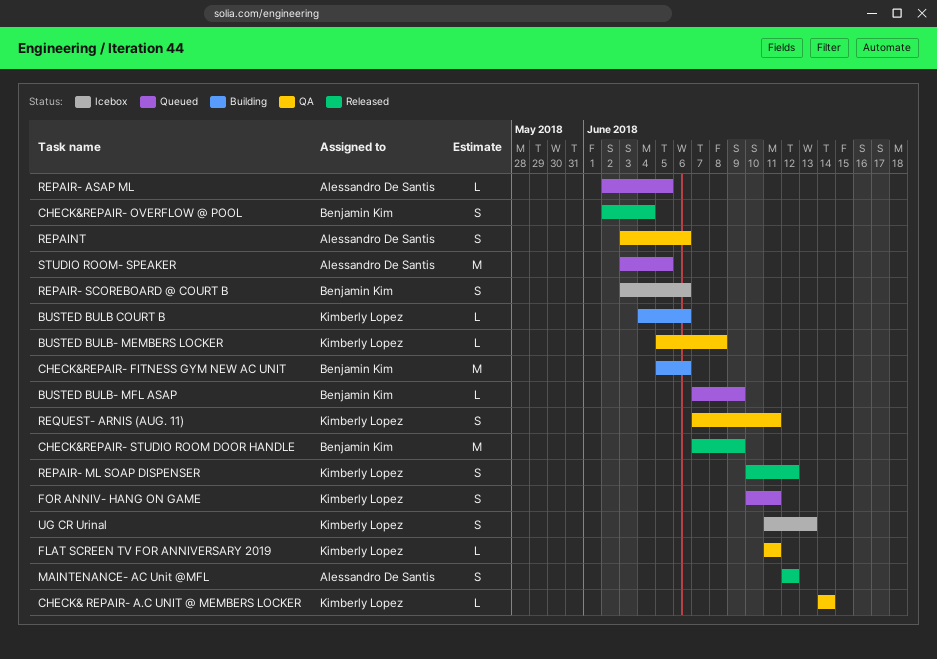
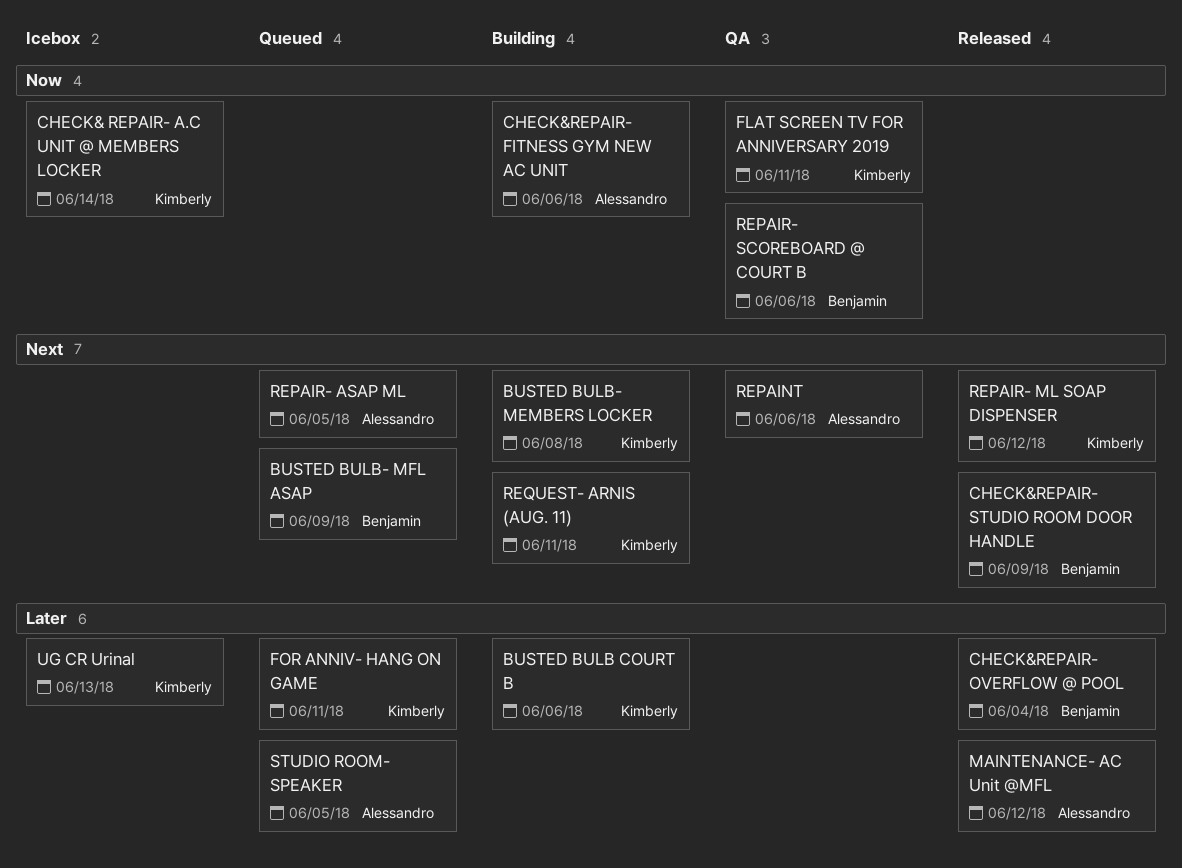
BUSTED BULB- MEMBERS LOCKER, status: QA -> Building
CHECK& REPAIR- A.C UNIT @ MEMBERS LOCKER, status: QA -> Icebox
CHECK&REPAIR- FITNESS GYM NEW AC UNIT, owner: Benjamin Kim -> Alessandro De Santis
REPAIR- SCOREBOARD @ COURT B, status: Icebox -> QA
REQUEST- ARNIS (AUG. 11), status: QA -> Building

